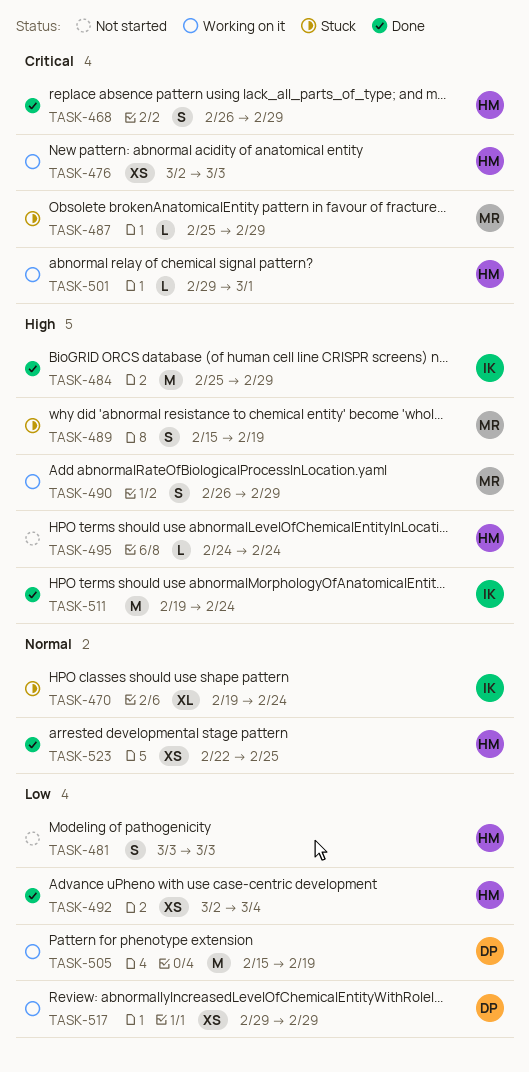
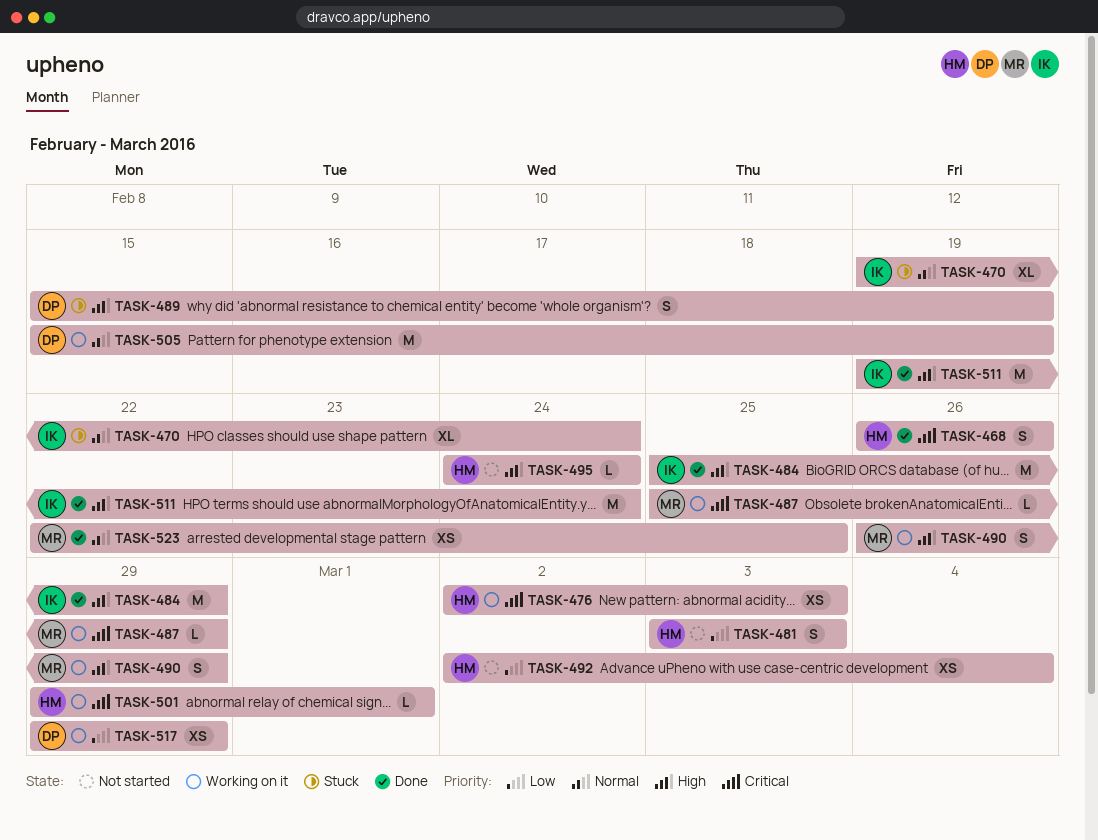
TASK-468, due: Feb 29 -> Feb 26
TASK-487, status: Stuck -> Working on it
TASK-489, owner: MR -> DP
TASK-492, status: Done -> Not started
TASK-505, priority: Low -> Normal
TASK-523, owner: HM -> MR

